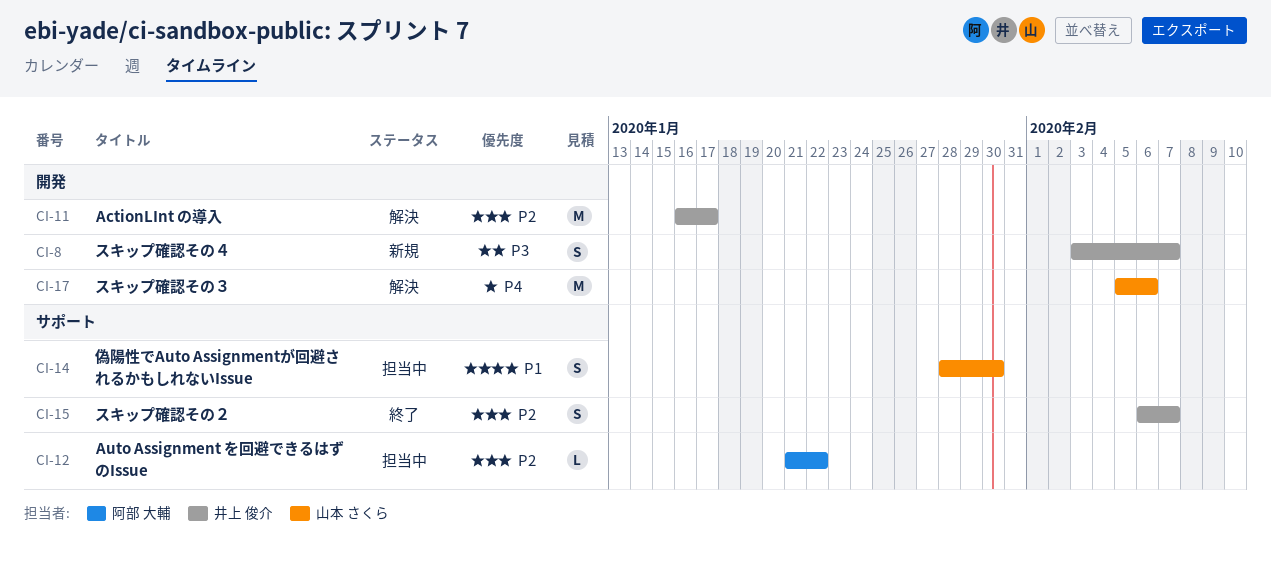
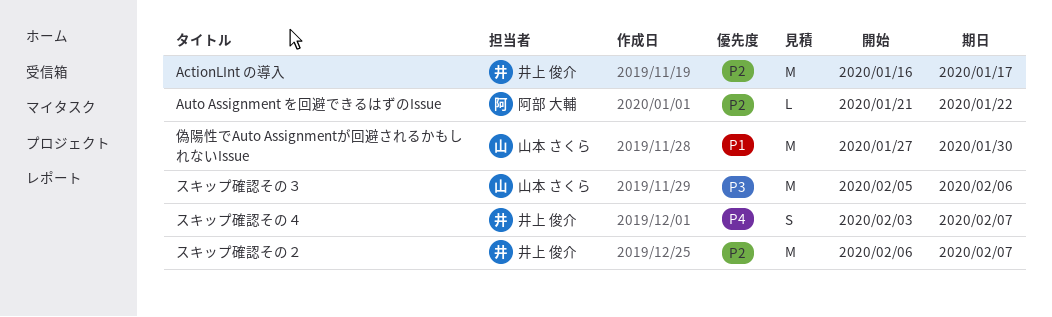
スキップ確認その２, estimate: S -> M
スキップ確認その３, priority: P4 -> P3
スキップ確認その４, priority: P3 -> P4
偽陽性でAuto Assignmentが回避されるかもしれないIssue, estimate: S -> M
偽陽性でAuto Assignmentが回避されるかもしれないIssue, start: Jan 28 -> Jan 27

